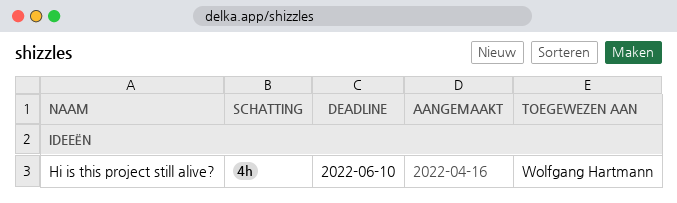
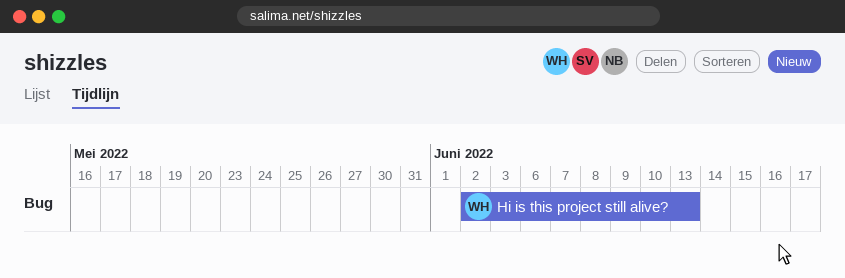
Hi is this project still alive?, due: Jun 10 -> Jun 13

